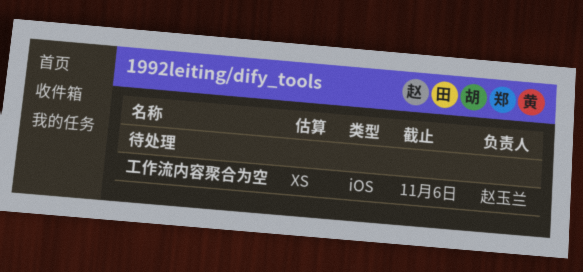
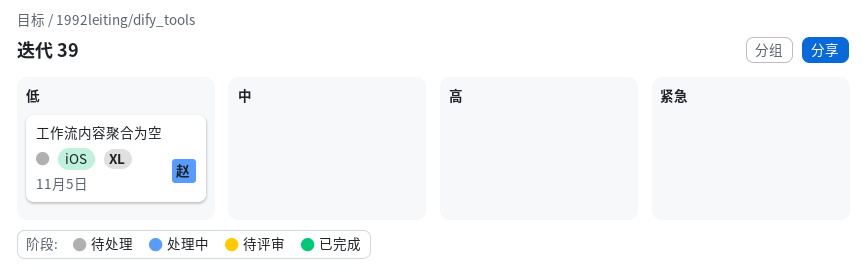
工作流内容聚合为空, estimate: XS -> XL
工作流内容聚合为空, due: Nov 6 -> Nov 5

